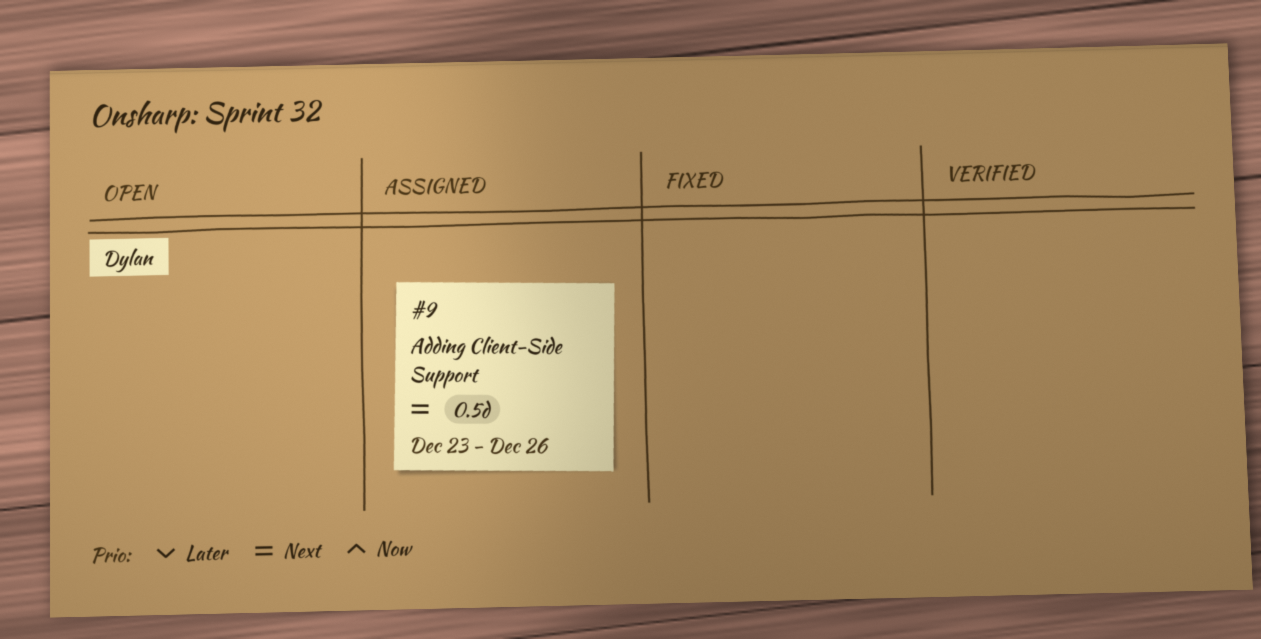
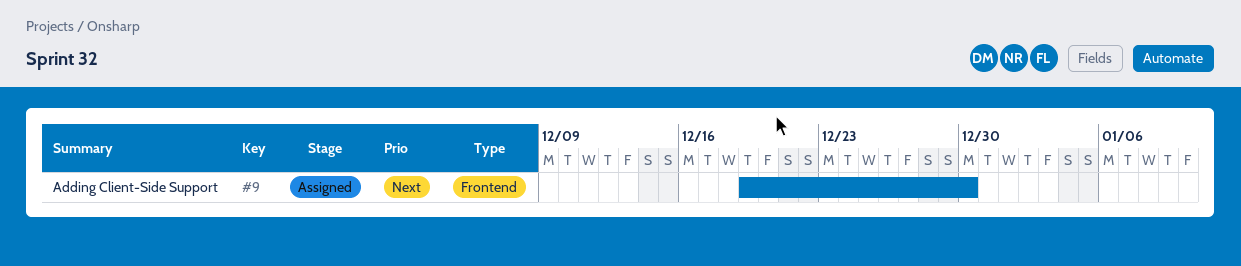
#9, start: Dec 23 -> Dec 19
#9, due: Dec 26 -> Dec 30

